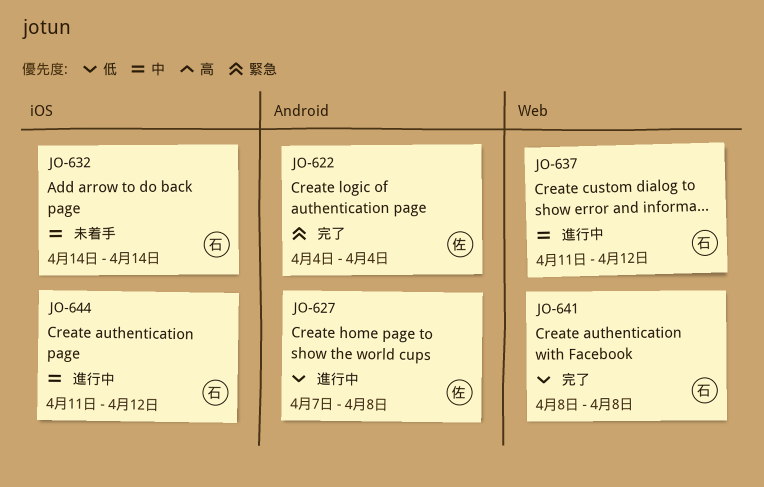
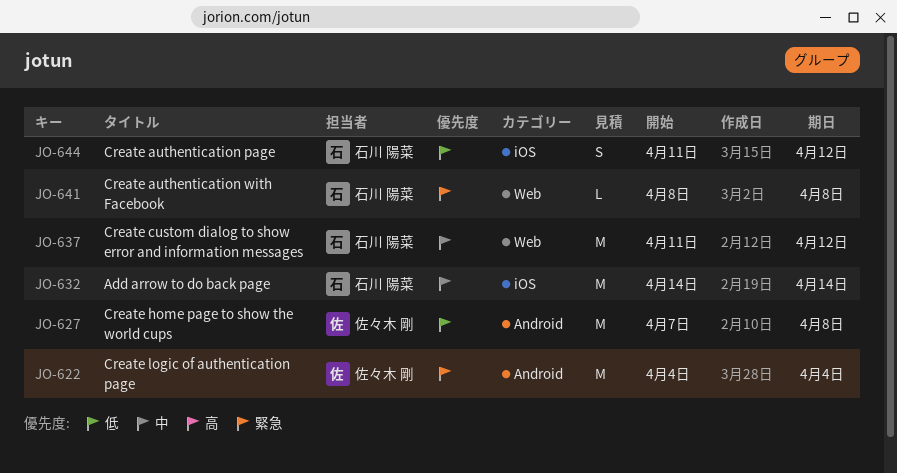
JO-641, priority: 低 -> 緊急
JO-644, priority: 中 -> 低

